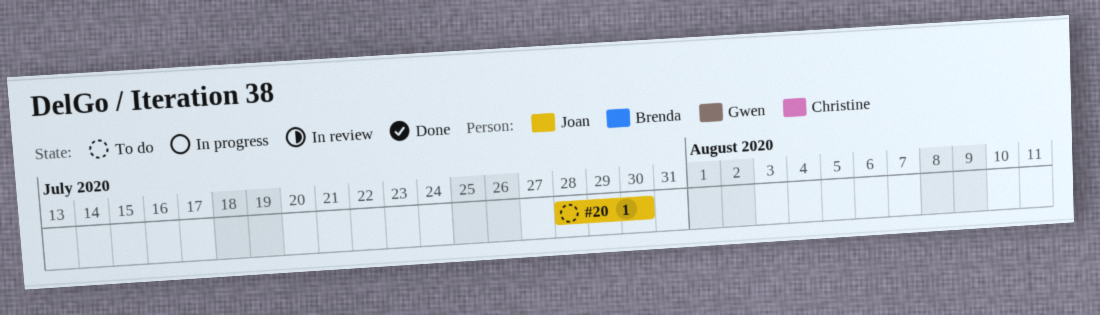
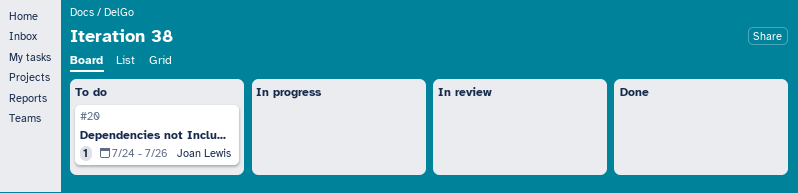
#20, start: Jul 28 -> Jul 24
#20, due: Jul 30 -> Jul 26

